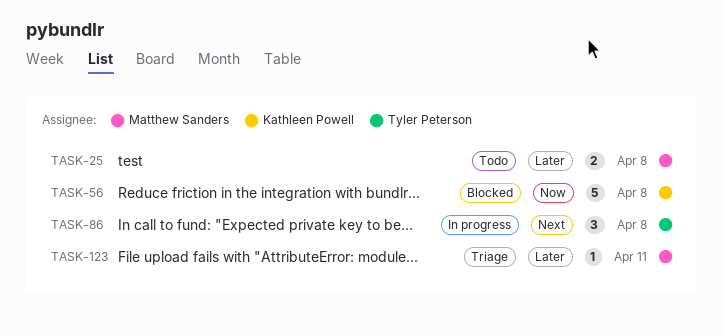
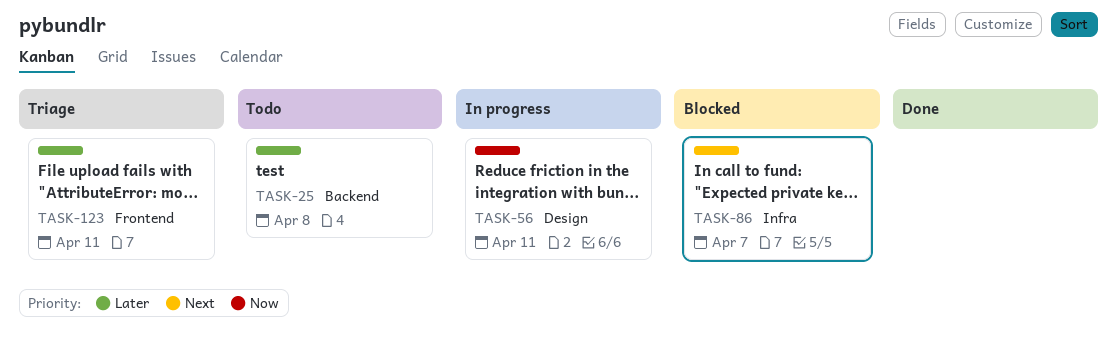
TASK-56, status: Blocked -> In progress
TASK-56, due: Apr 8 -> Apr 11
TASK-86, status: In progress -> Blocked
TASK-86, due: Apr 8 -> Apr 7

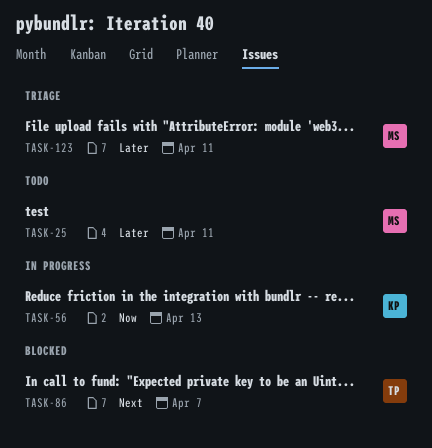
TASK-25, due: Apr 8 -> Apr 11
TASK-56, due: Apr 11 -> Apr 13

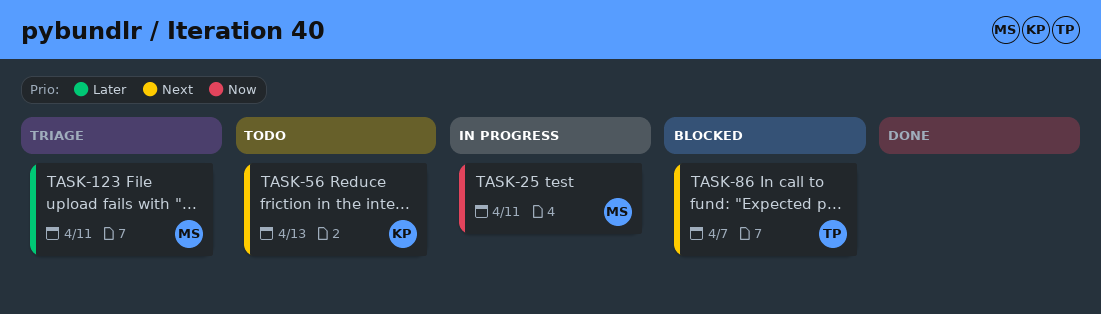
TASK-25, status: Todo -> In progress
TASK-25, priority: Later -> Now
TASK-56, status: In progress -> Todo
TASK-56, priority: Now -> Next

